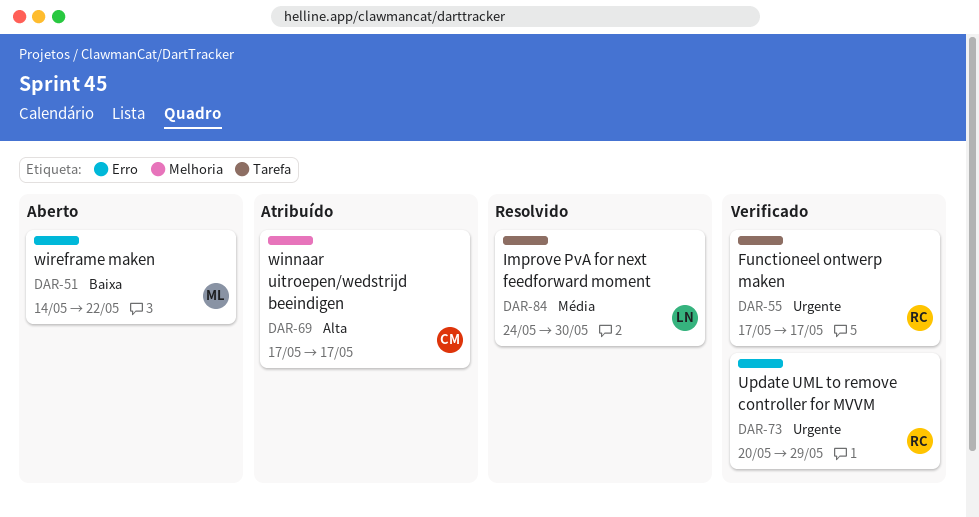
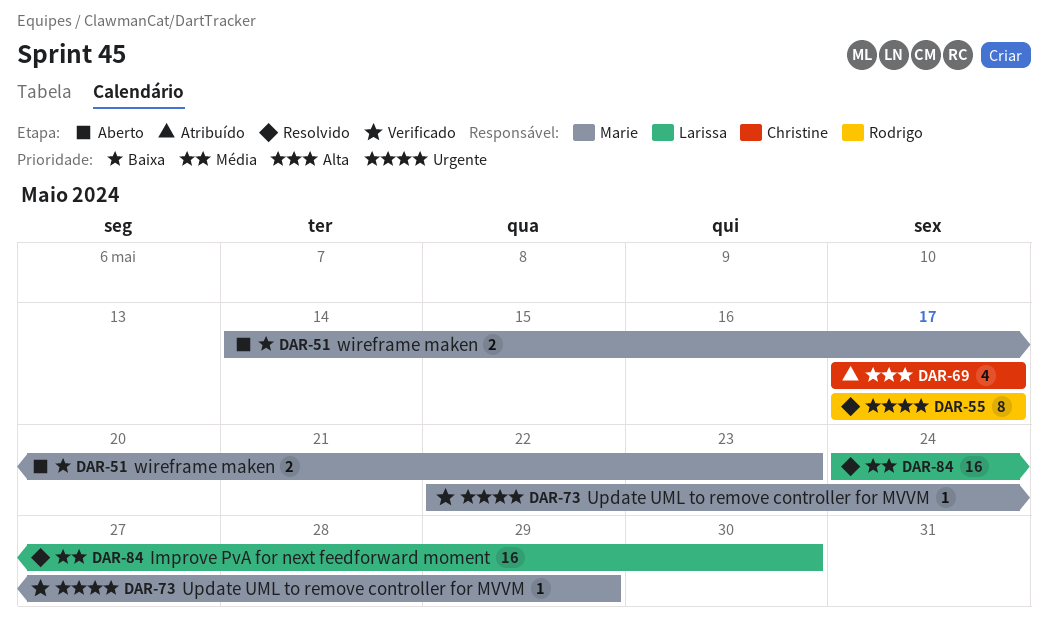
DAR-51, due: May 22 -> May 23
DAR-55, status: Verificado -> Resolvido
DAR-73, owner: Rodrigo -> Marie
DAR-73, start: May 20 -> May 22

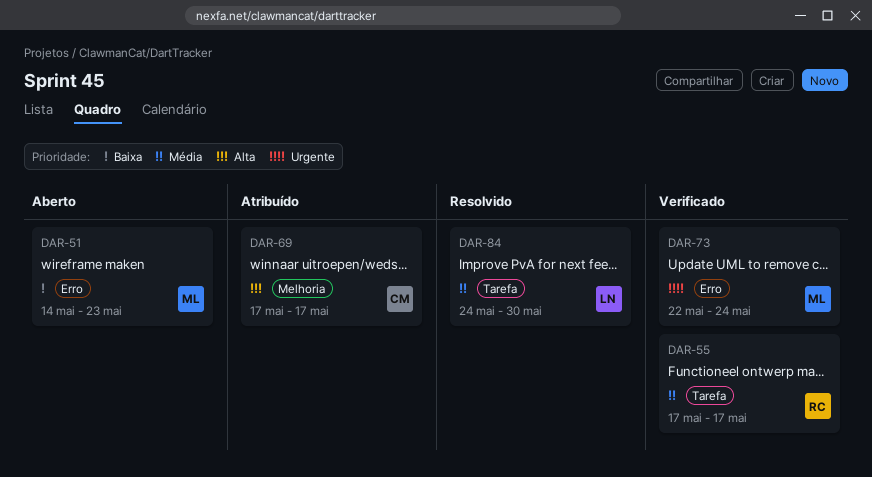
DAR-55, status: Resolvido -> Verificado
DAR-55, priority: Urgente -> Média
DAR-73, due: May 29 -> May 24

